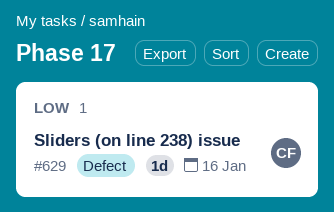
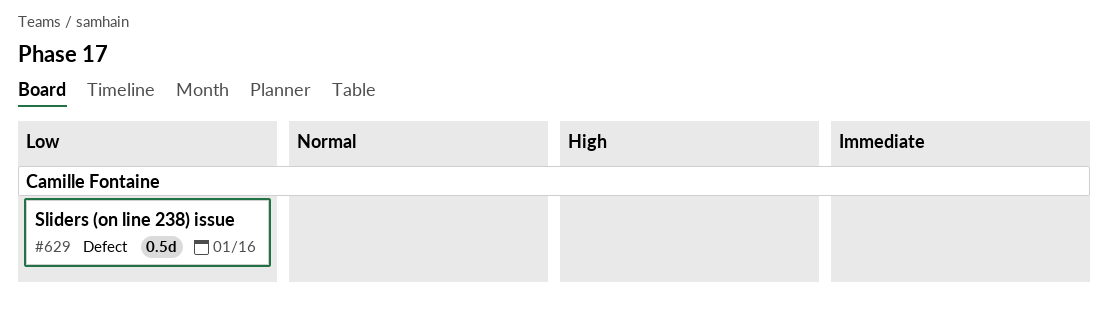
#629, estimate: 1d -> 0.5d

